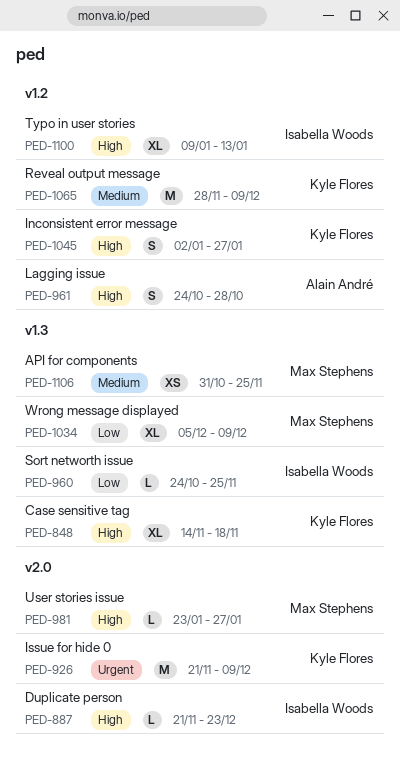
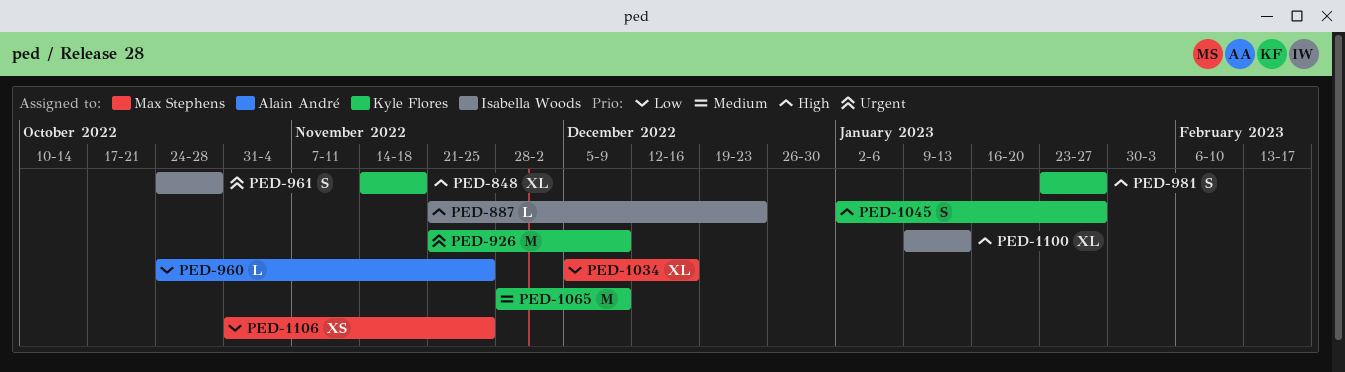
PED-960, owner: Isabella Woods -> Alain André
PED-961, owner: Alain André -> Isabella Woods
PED-961, priority: High -> Urgent
PED-981, owner: Max Stephens -> Kyle Flores
PED-981, estimate: L -> S
PED-1034, due: Dec 9 -> Dec 16
PED-1106, priority: Medium -> Low

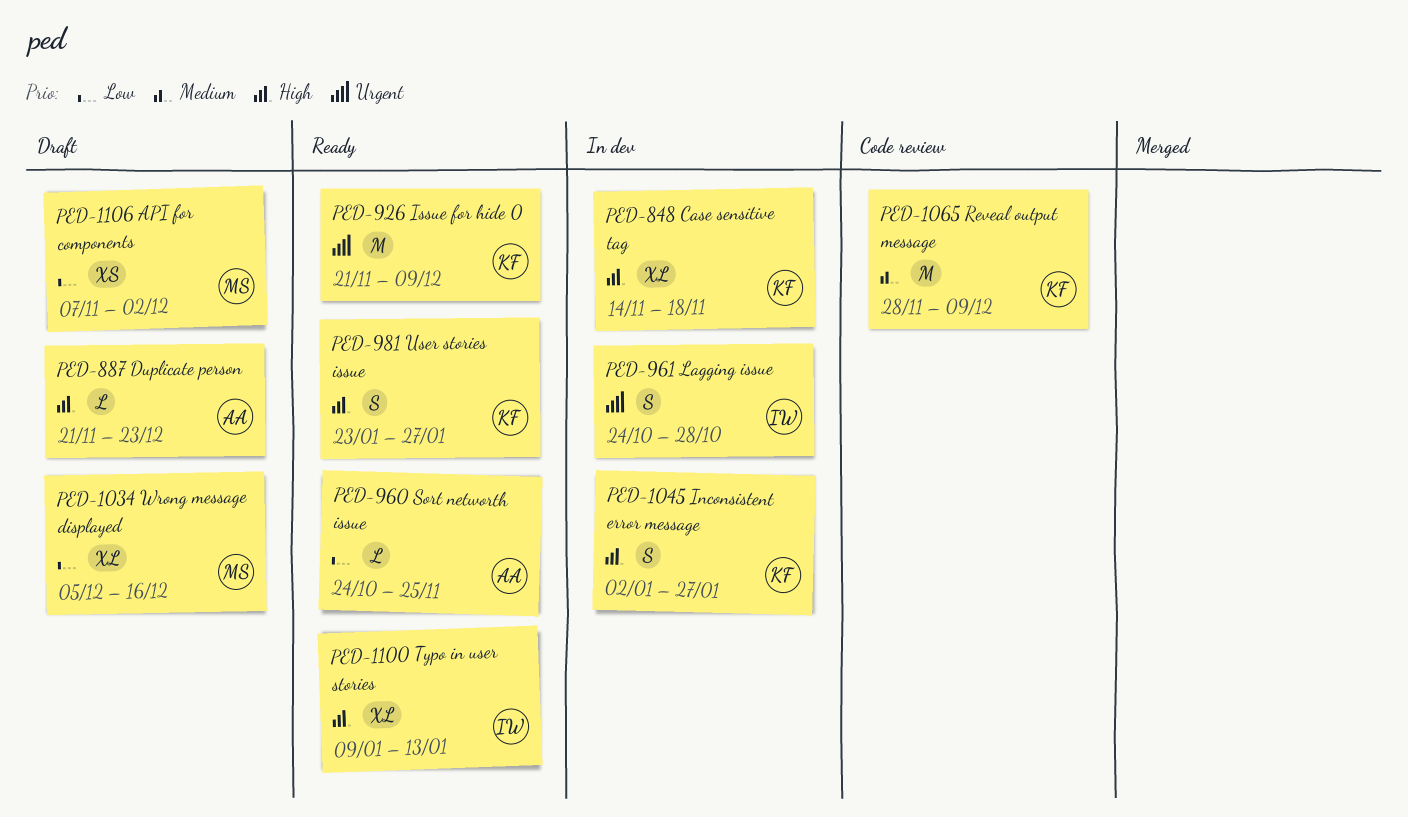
PED-887, owner: Isabella Woods -> Alain André
PED-1106, start: Oct 31 -> Nov 7
PED-1106, due: Nov 25 -> Dec 2

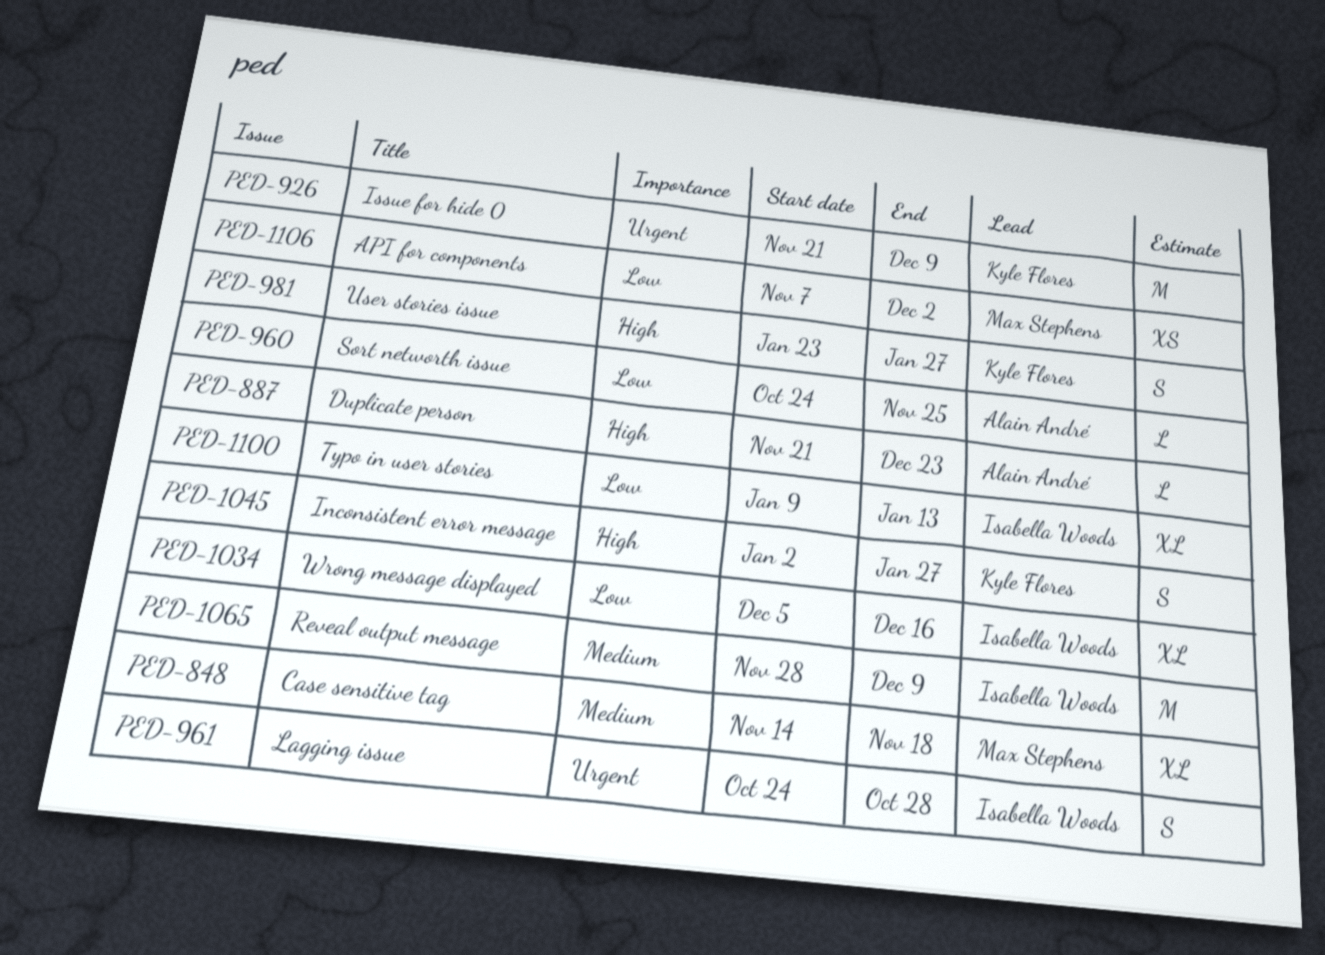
PED-848, owner: Kyle Flores -> Max Stephens
PED-848, priority: High -> Medium
PED-1034, owner: Max Stephens -> Isabella Woods
PED-1065, owner: Kyle Flores -> Isabella Woods
PED-1100, priority: High -> Low

